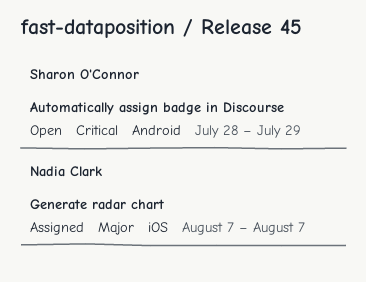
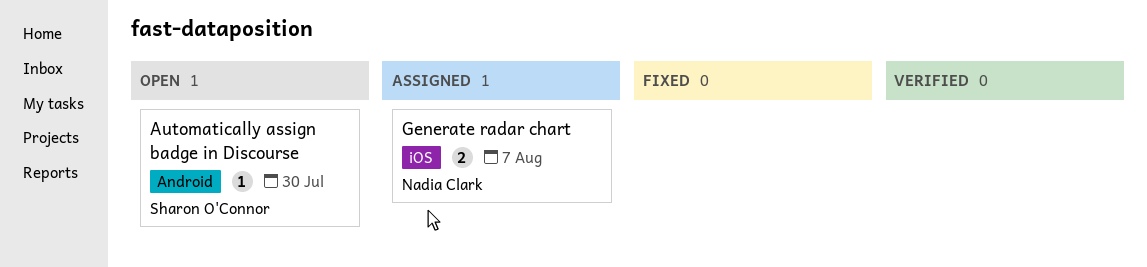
Automatically assign badge in Discourse, due: Jul 29 -> Jul 30

